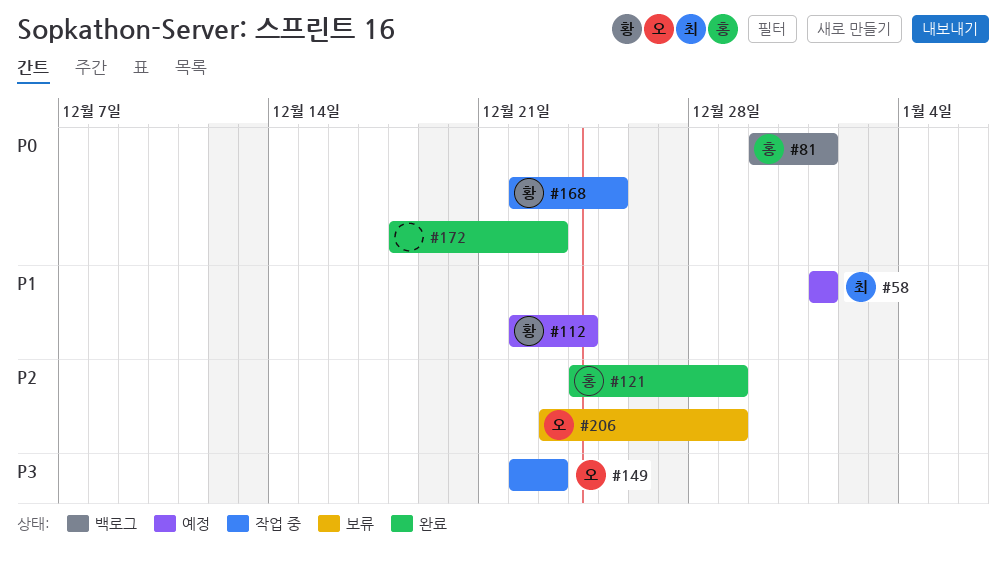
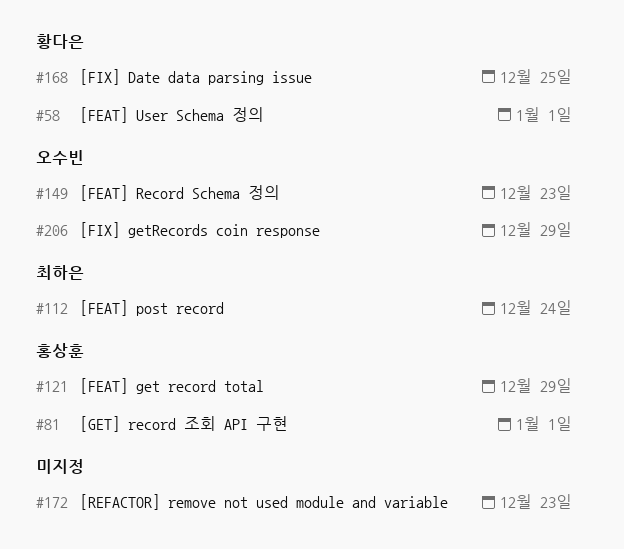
#58, owner: 최하은 -> 황다은
#112, owner: 황다은 -> 최하은

